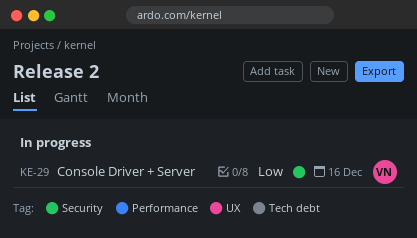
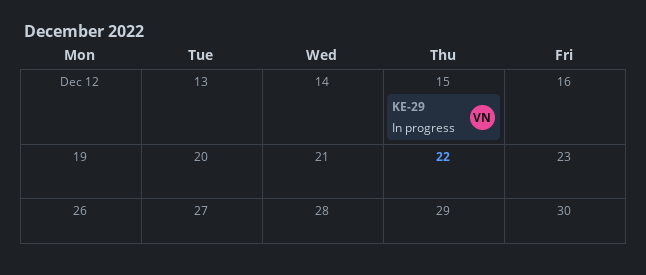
KE-29, due: Dec 16 -> Dec 15

